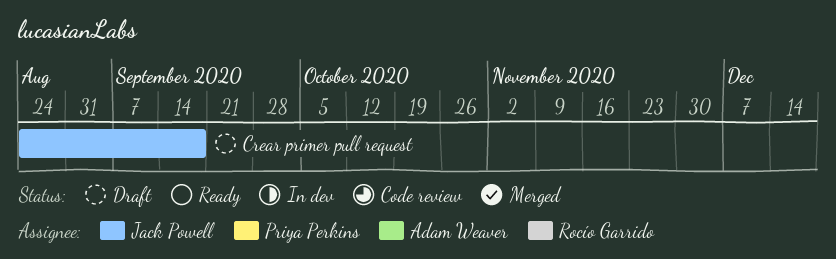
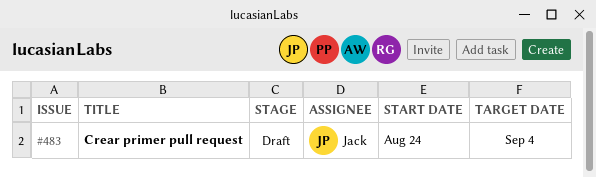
Crear primer pull request, due: Sep 18 -> Sep 4

